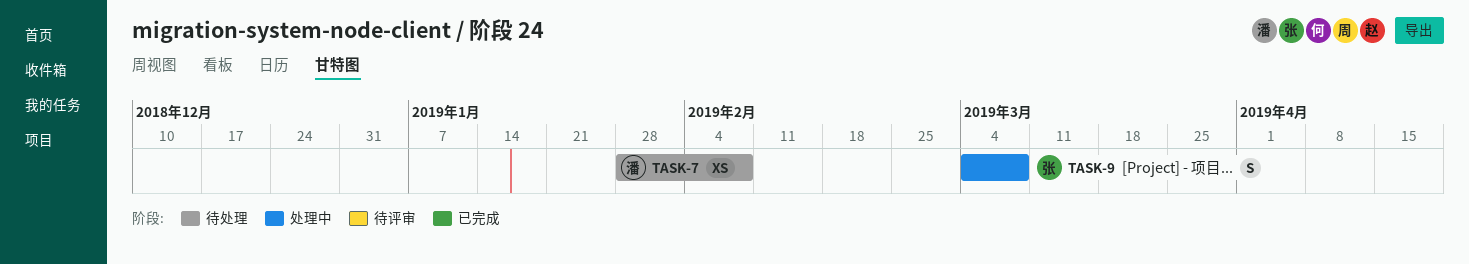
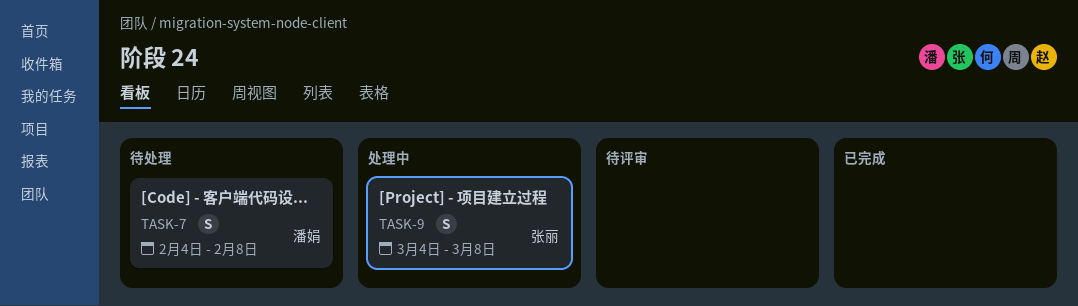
TASK-7, estimate: XS -> S
TASK-7, start: Jan 28 -> Feb 4

